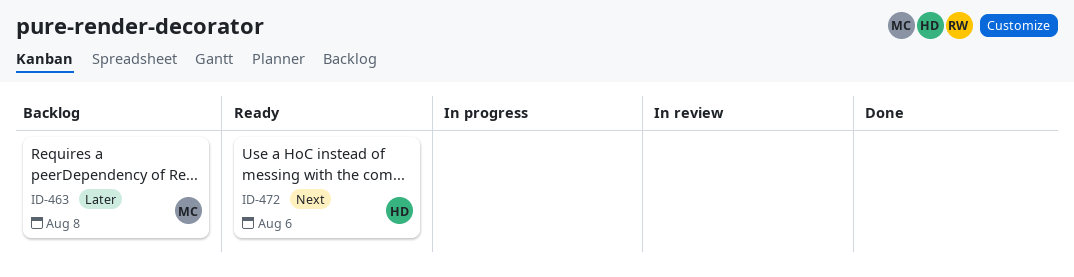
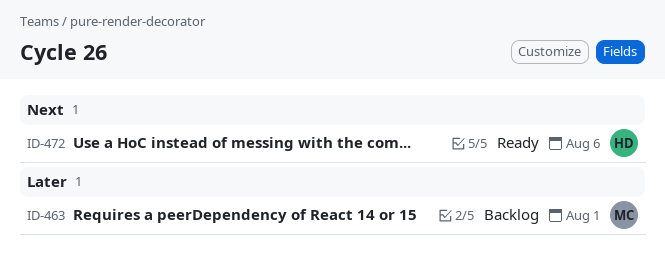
ID-463, due: Aug 8 -> Aug 1

